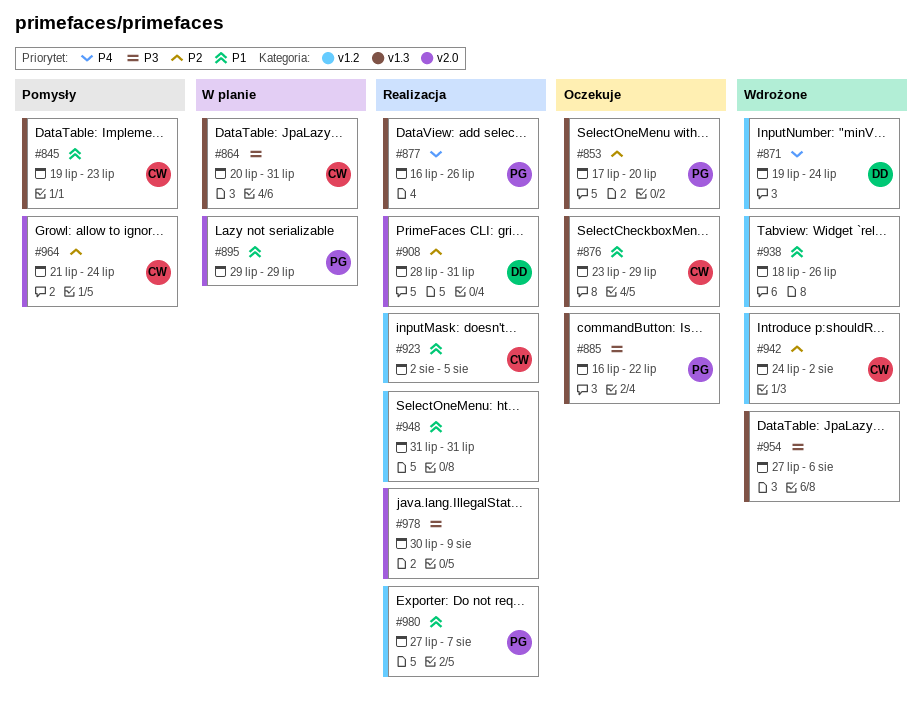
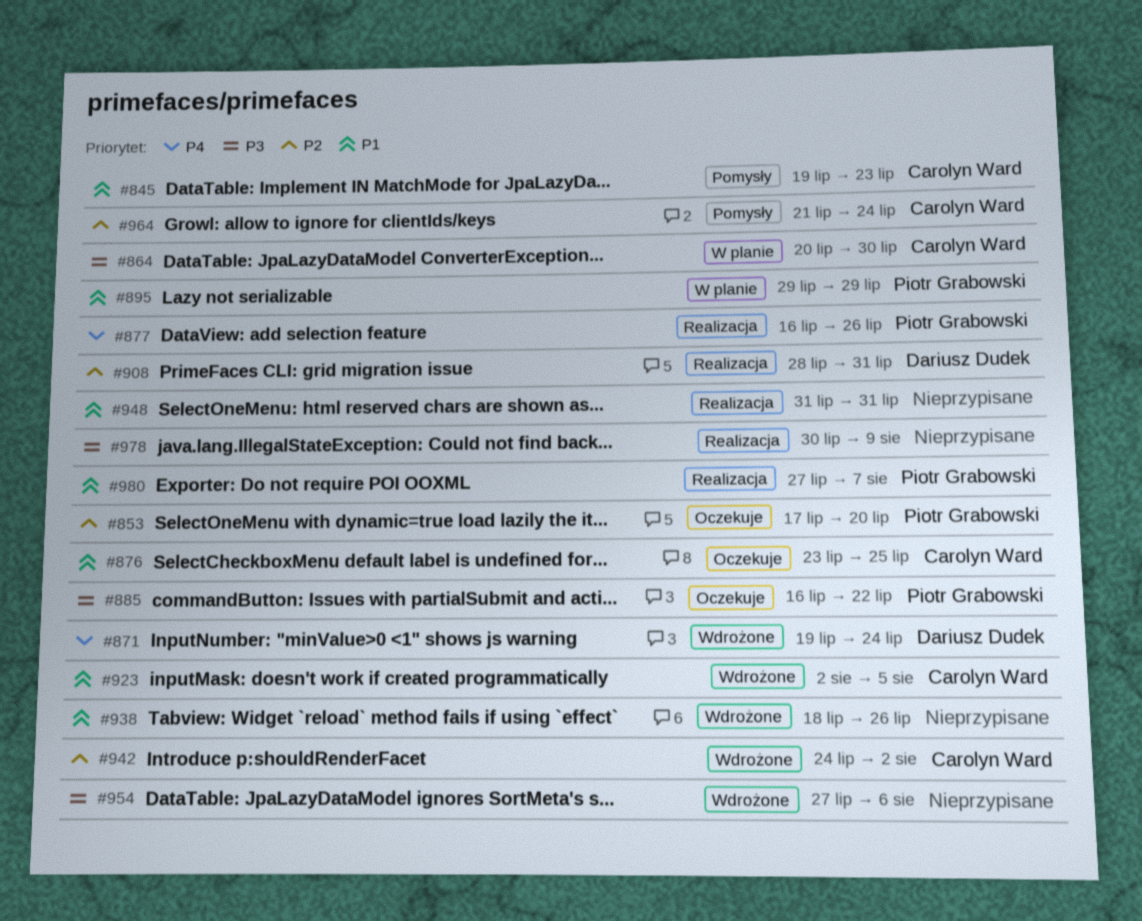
#864, due: Jul 31 -> Jul 30
#876, due: Jul 29 -> Jul 25
#923, status: Realizacja -> Wdrożone

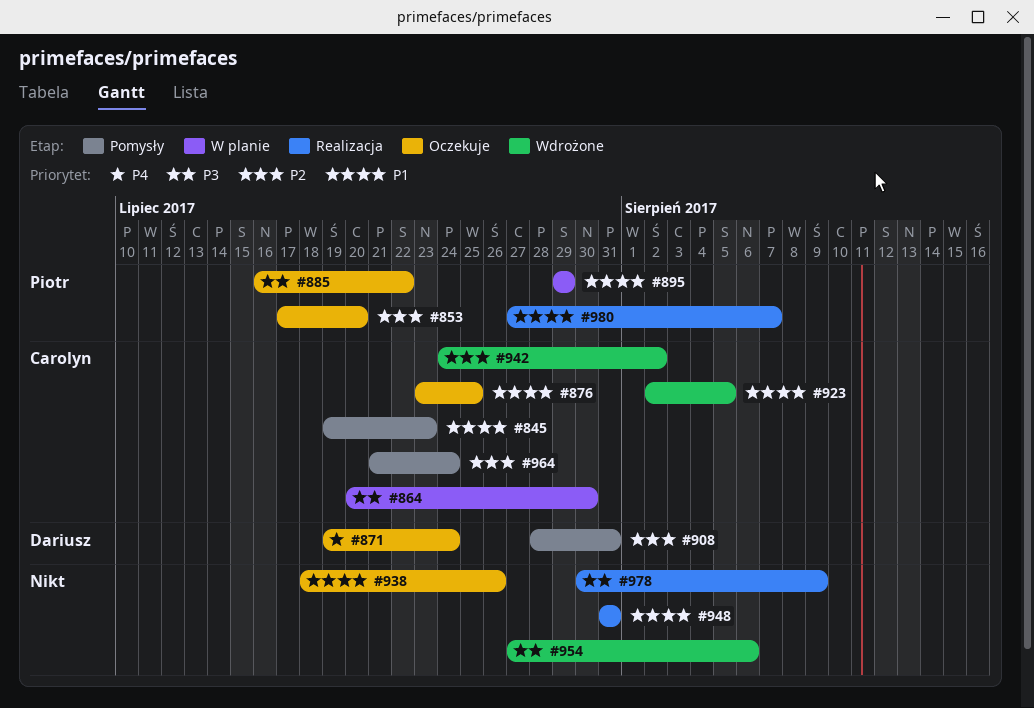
#871, status: Wdrożone -> Oczekuje
#877: present -> none
#908, status: Realizacja -> Pomysły
#938, status: Wdrożone -> Oczekuje

